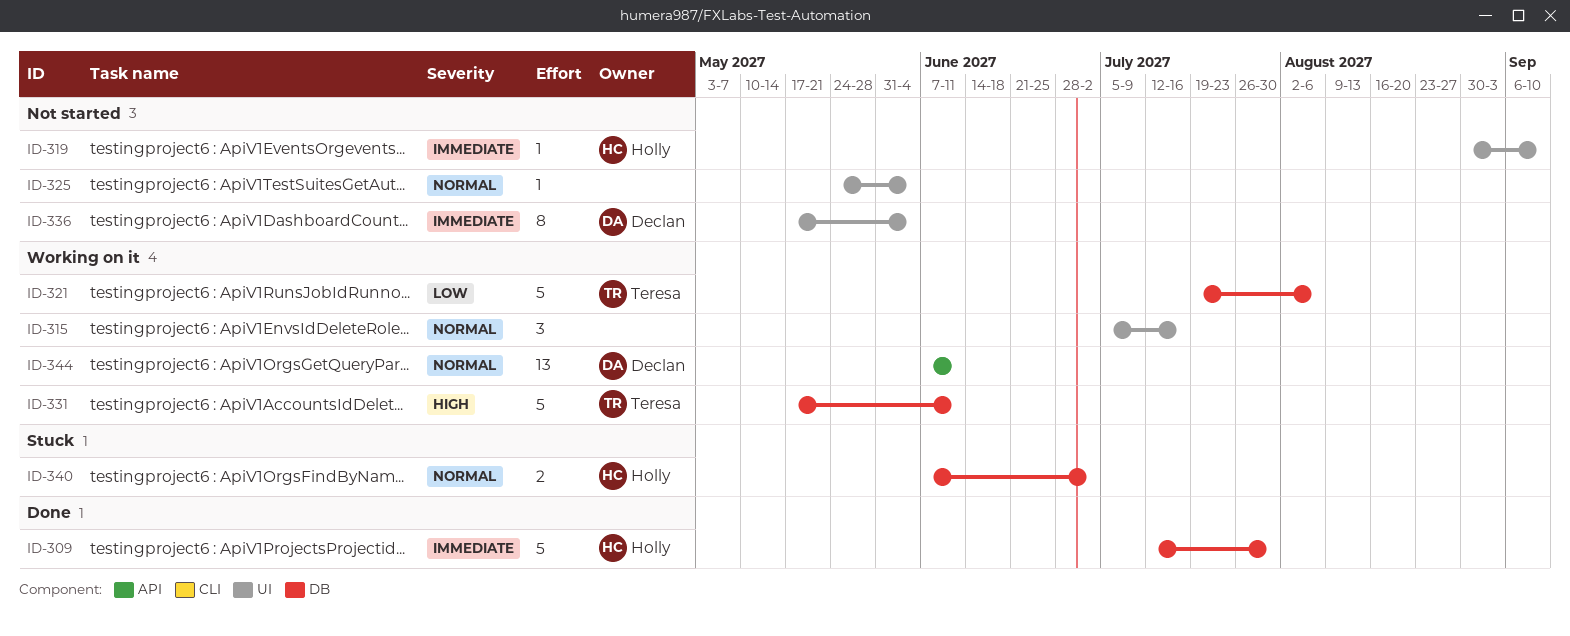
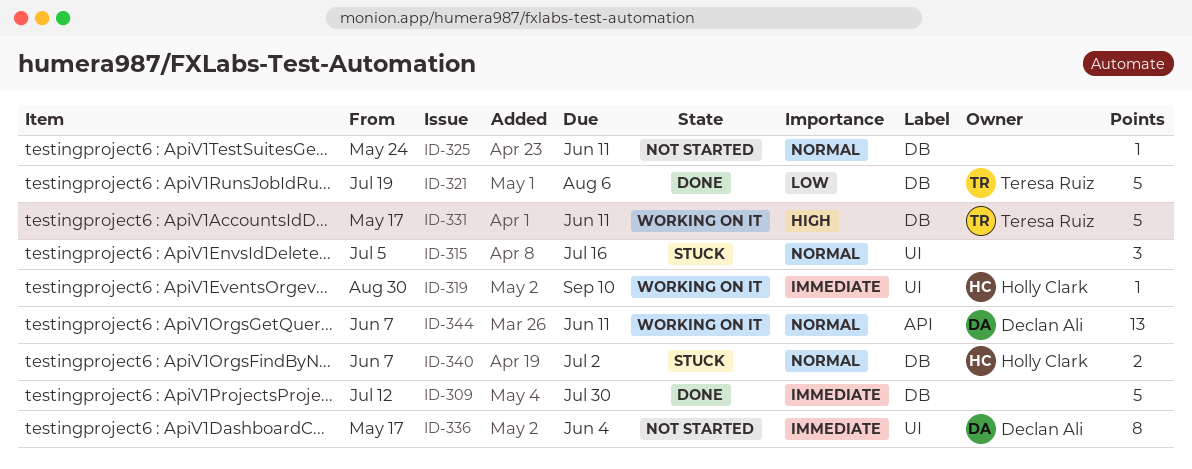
ID-309, owner: Holly Clark -> none
ID-315, status: Working on it -> Stuck
ID-319, status: Not started -> Working on it
ID-321, status: Working on it -> Done
ID-325, label: UI -> DB
ID-325, due: Jun 4 -> Jun 11

